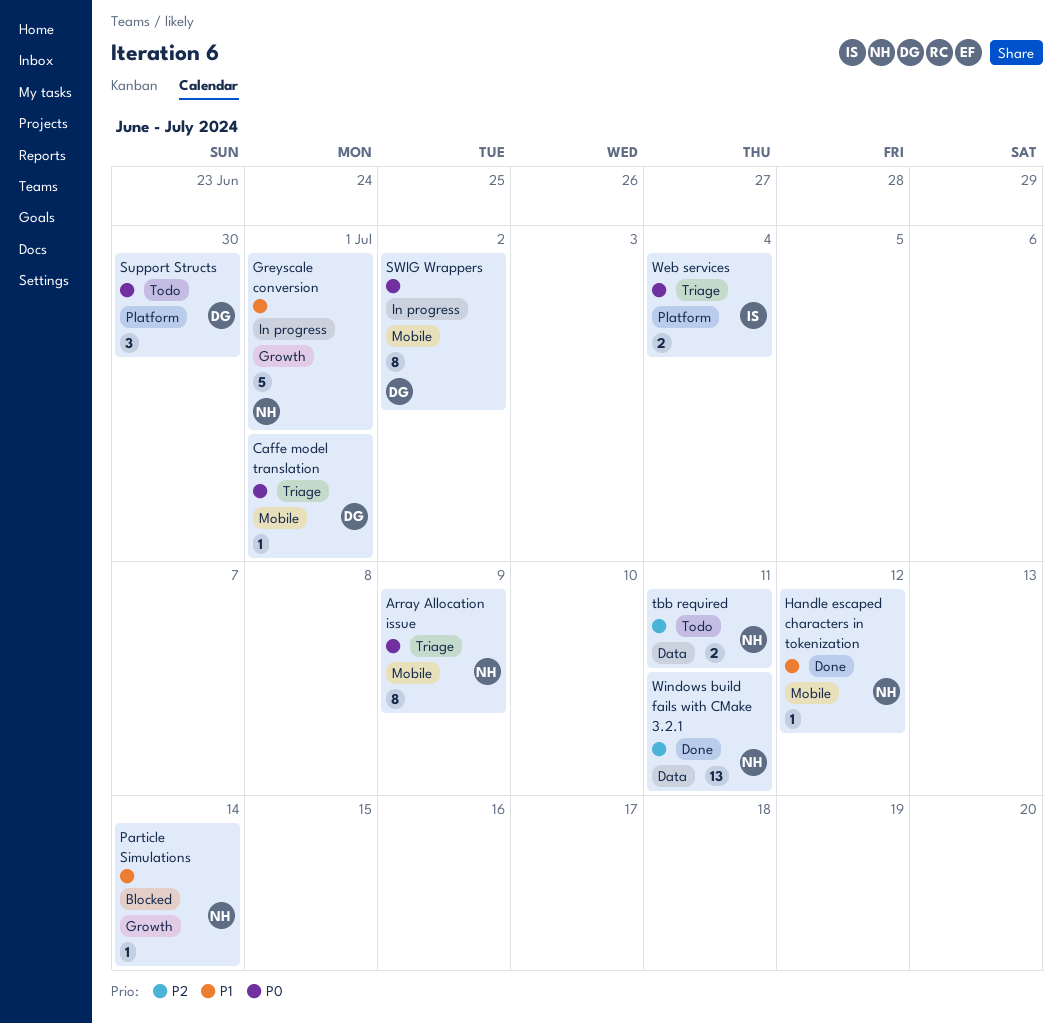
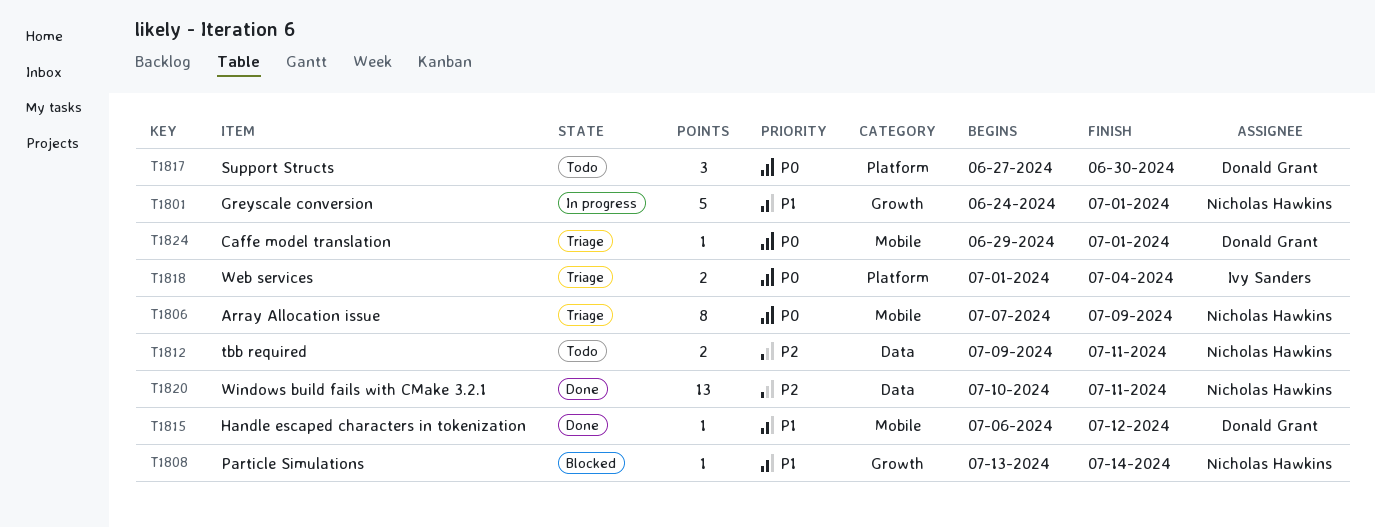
Handle escaped characters in tokenization, owner: Nicholas Hawkins -> Donald Grant
SWIG Wrappers: present -> none

